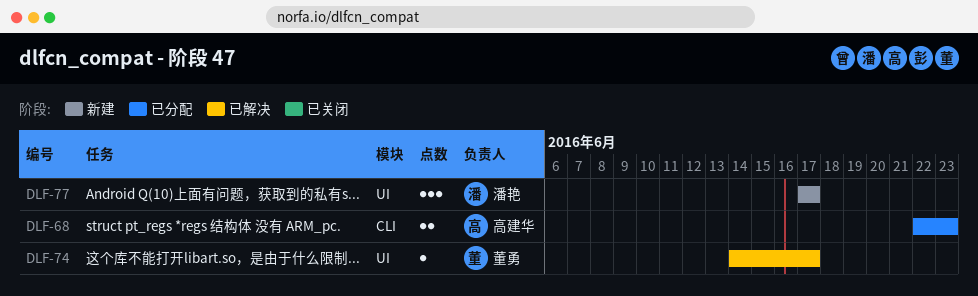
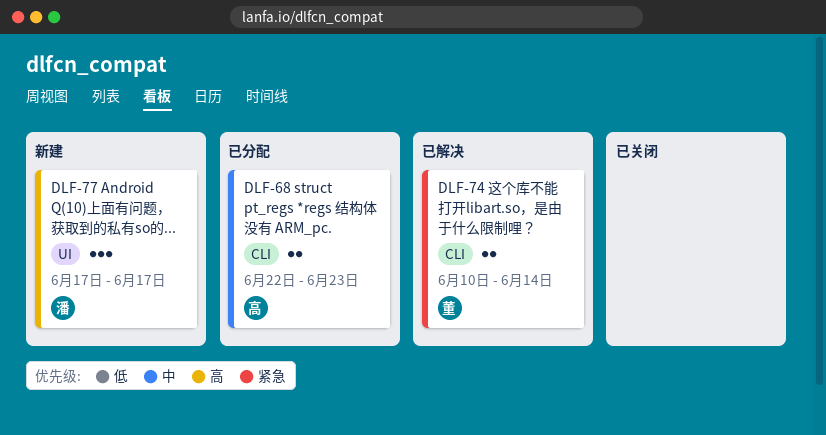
DLF-74, label: UI -> CLI
DLF-74, estimate: 1 -> 2
DLF-74, start: Jun 14 -> Jun 10
DLF-74, due: Jun 17 -> Jun 14

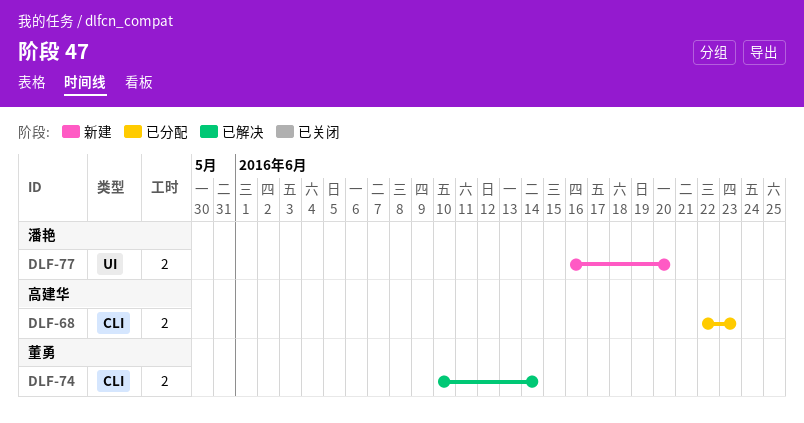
DLF-77, estimate: 3 -> 2
DLF-77, start: Jun 17 -> Jun 16
DLF-77, due: Jun 17 -> Jun 20

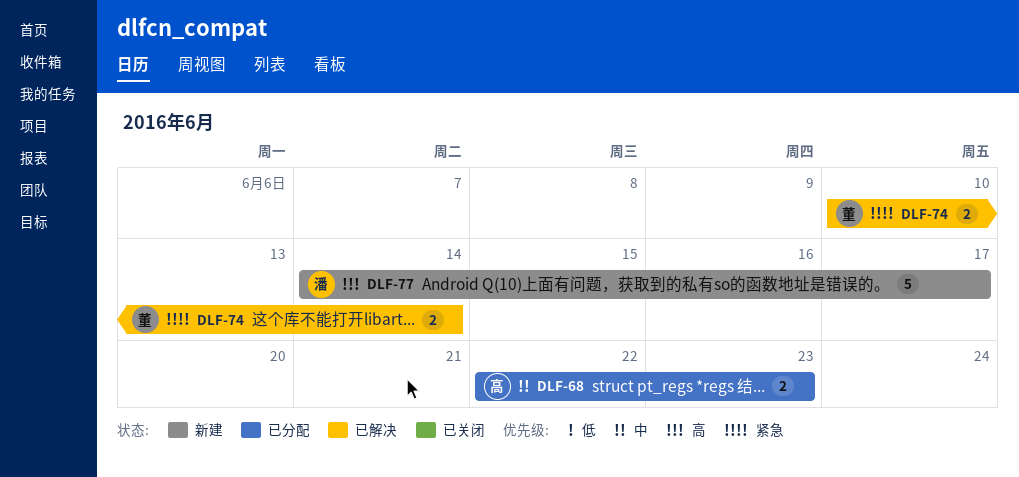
DLF-77, estimate: 2 -> 5
DLF-77, start: Jun 16 -> Jun 14
DLF-77, due: Jun 20 -> Jun 17

